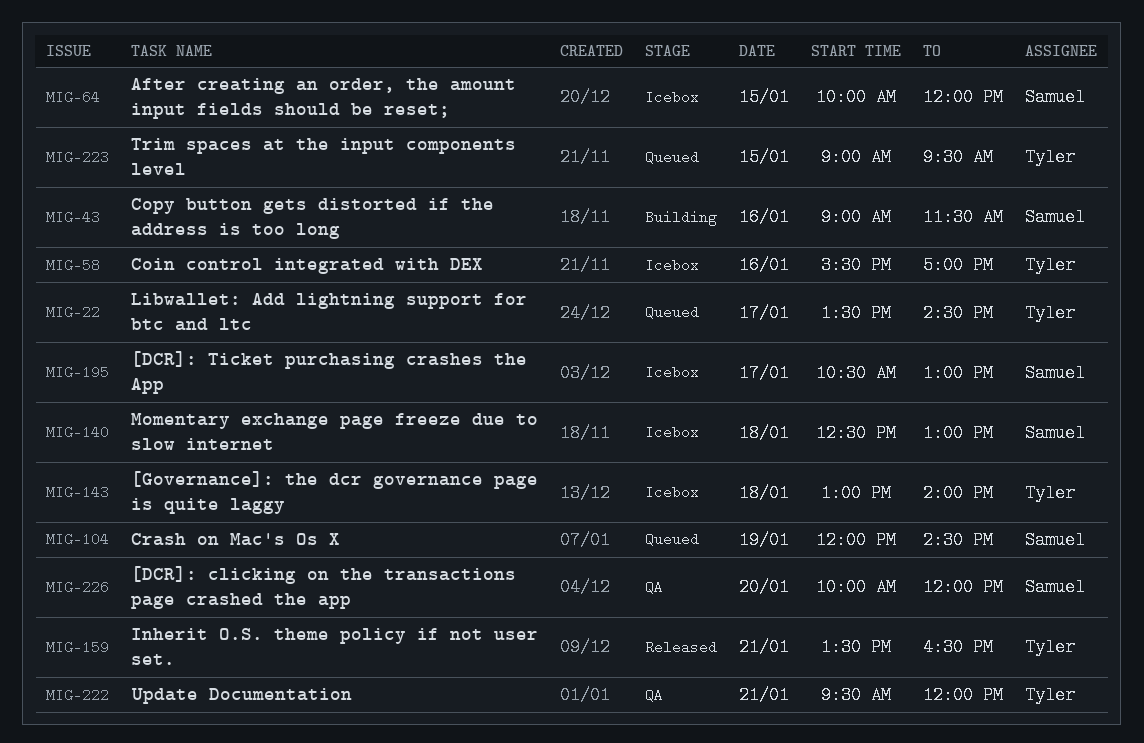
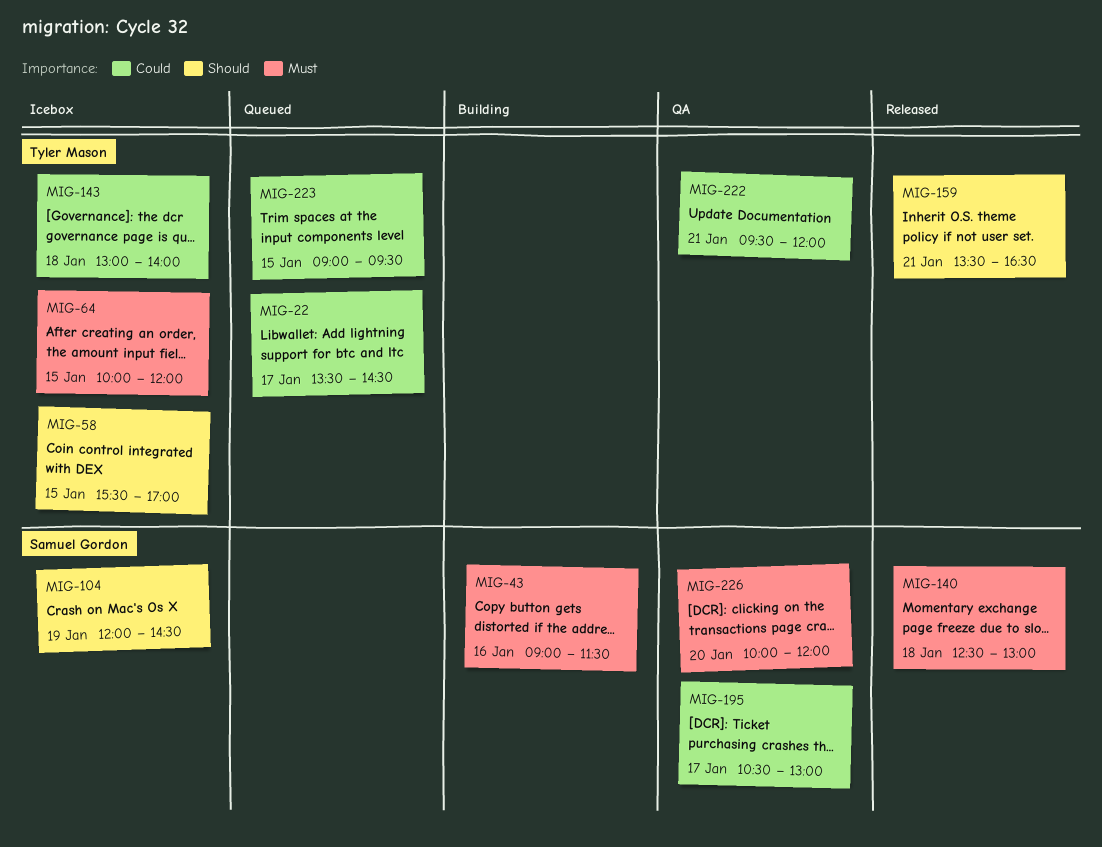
MIG-58, day: Jan 16 -> Jan 15
MIG-64, owner: Samuel Gordon -> Tyler Mason
MIG-104, status: Queued -> Icebox
MIG-140, status: Icebox -> Released
MIG-195, status: Icebox -> QA

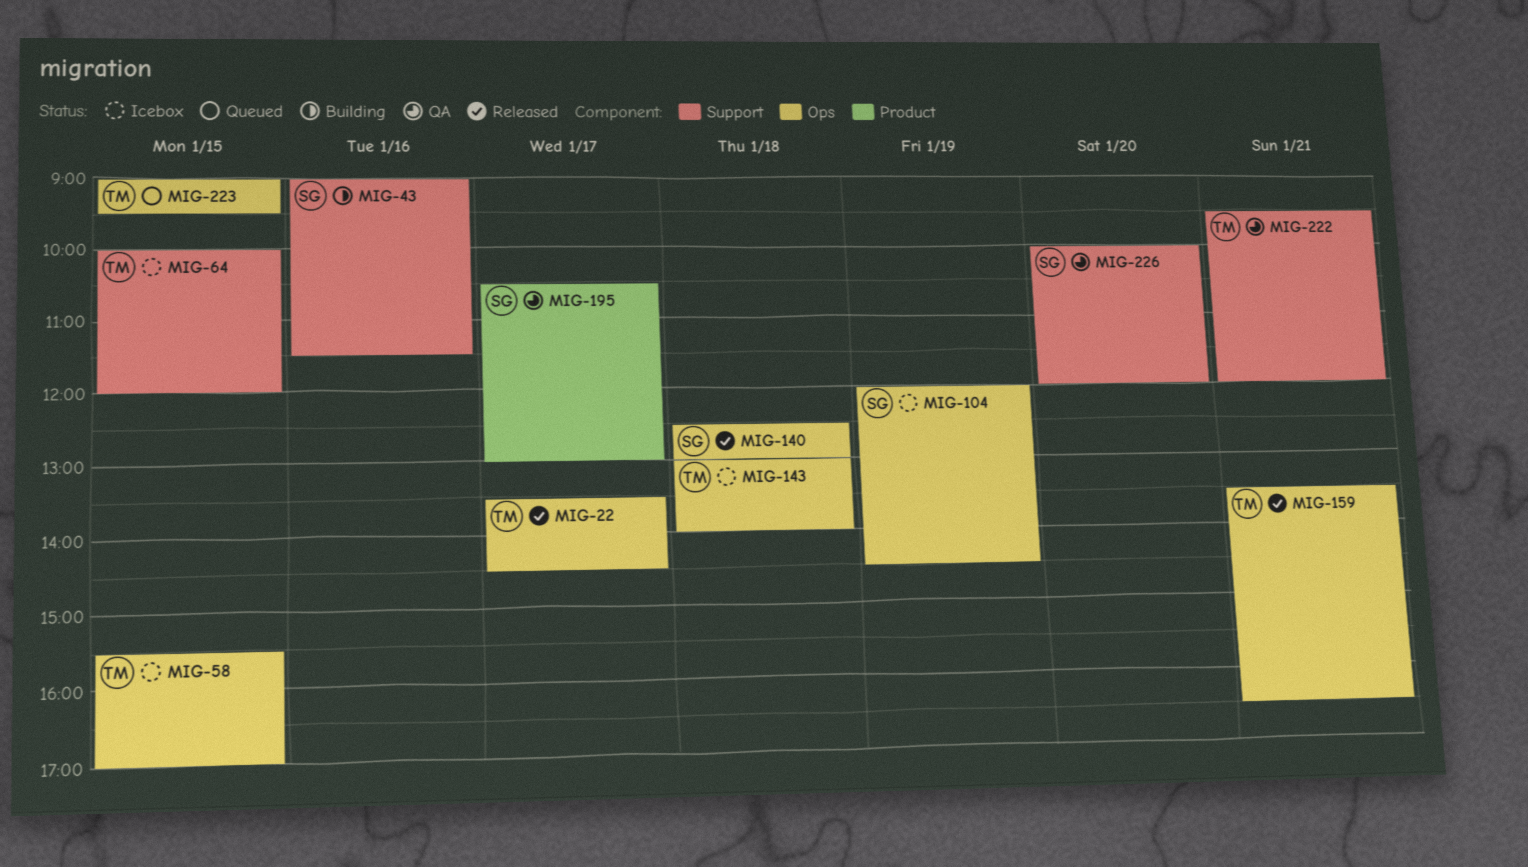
MIG-22, status: Queued -> Released

